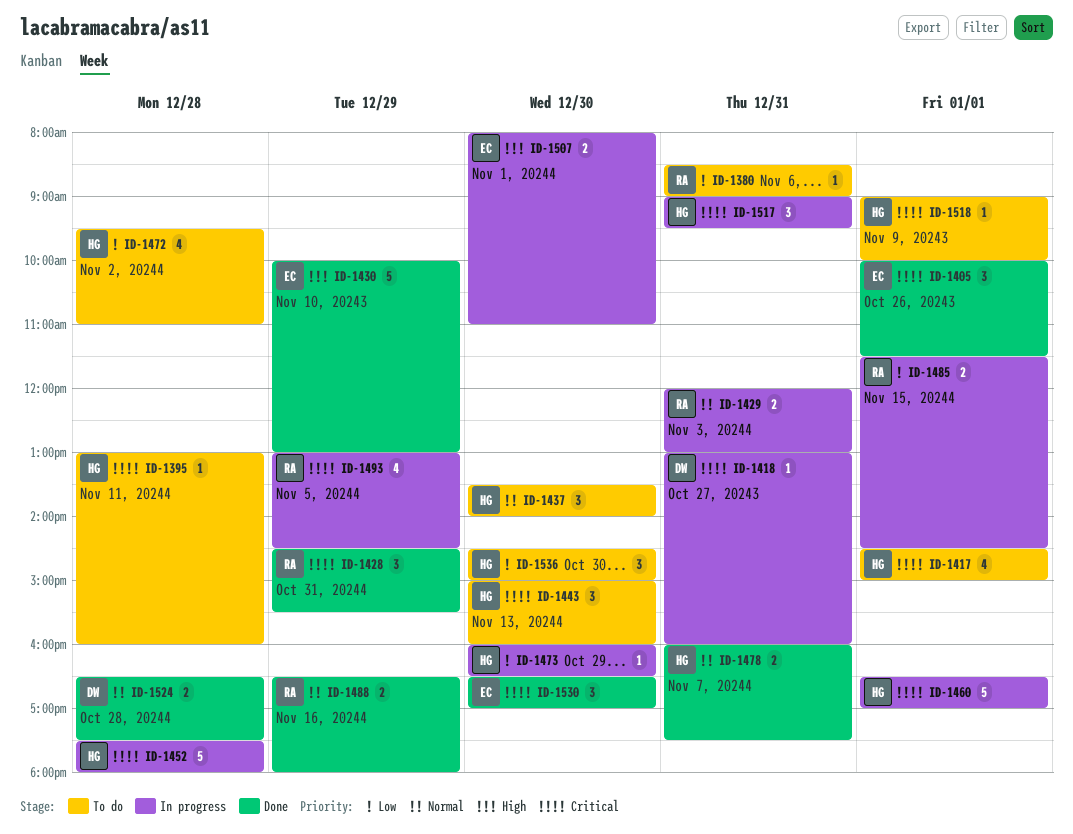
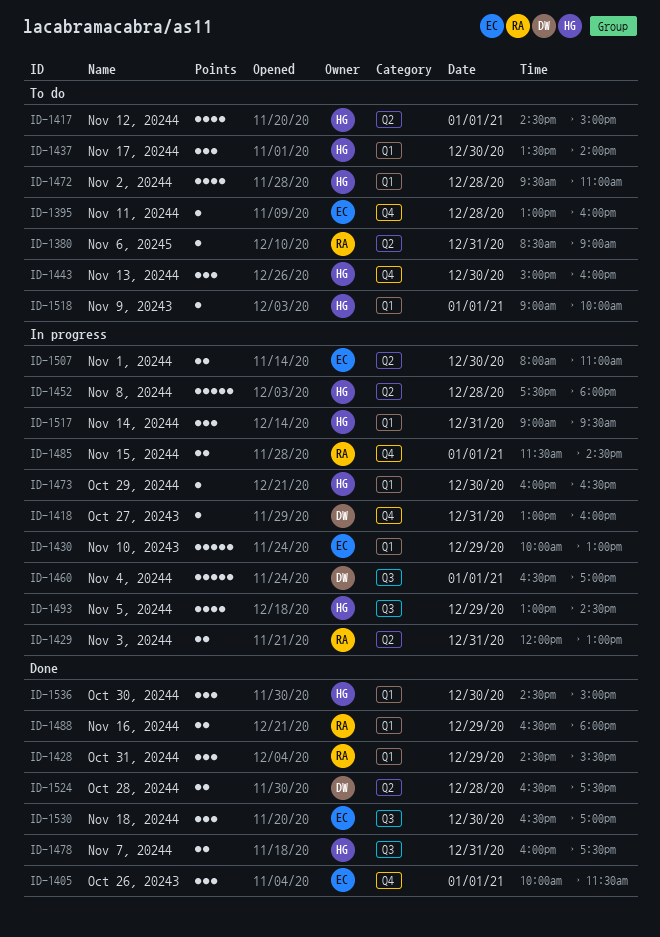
ID-1395, owner: HG -> EC
ID-1430, status: Done -> In progress
ID-1460, owner: HG -> DW
ID-1493, owner: RA -> HG
ID-1536, status: To do -> Done

